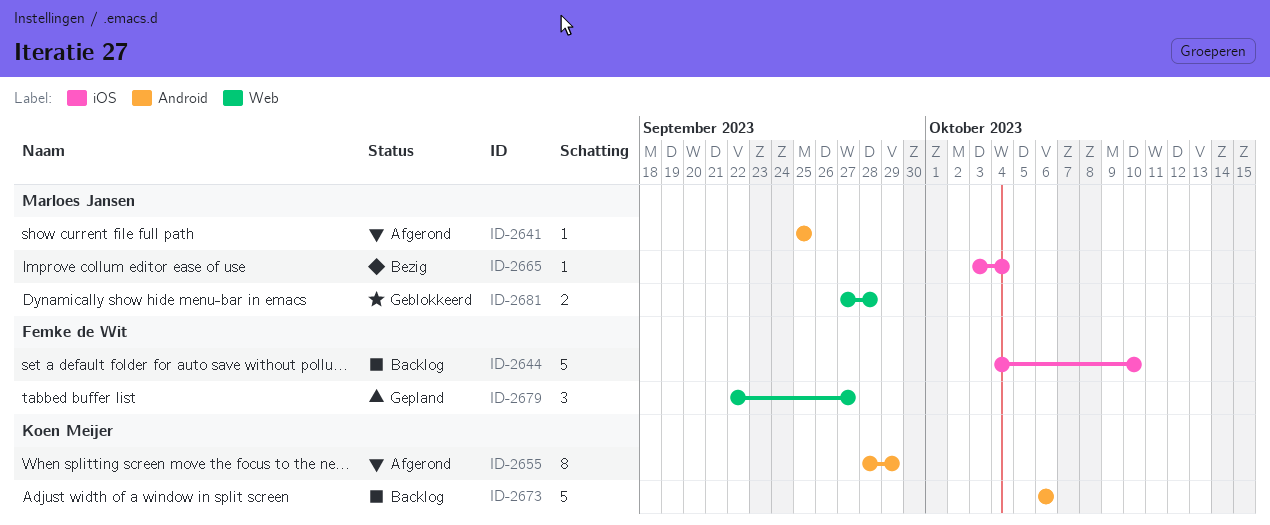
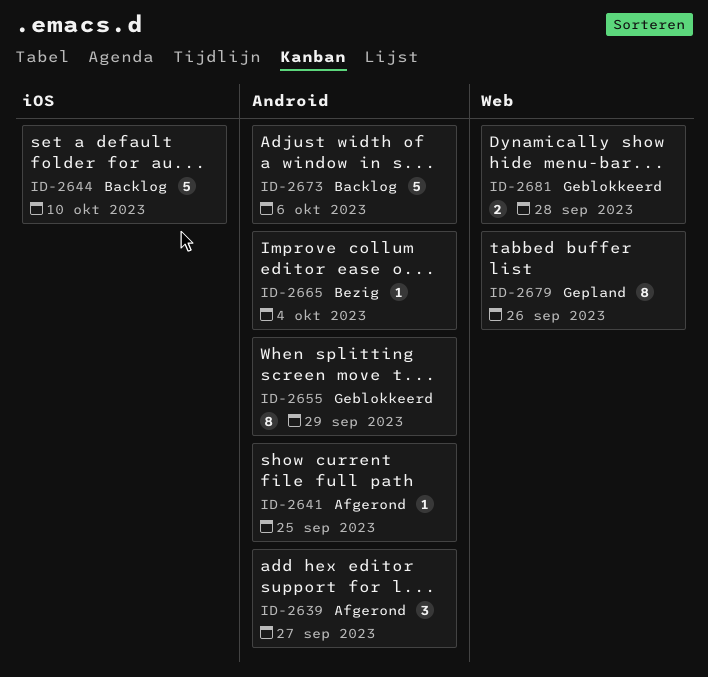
ID-2639: none -> present
ID-2655, status: Afgerond -> Geblokkeerd
ID-2665, label: iOS -> Android
ID-2679, estimate: 3 -> 8
ID-2679, due: Sep 27 -> Sep 26

